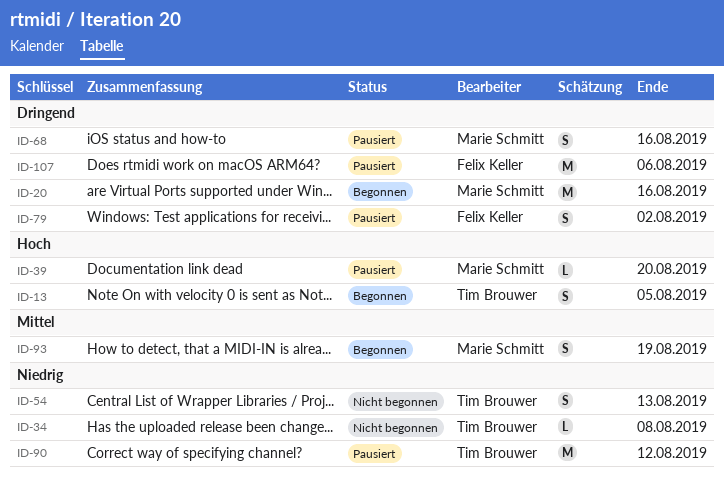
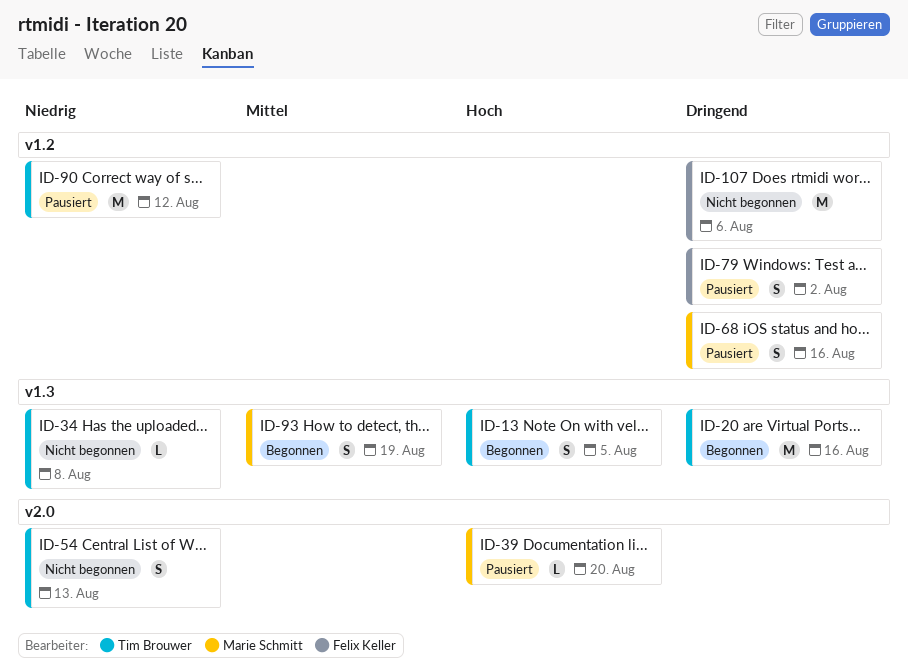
ID-20, owner: Marie Schmitt -> Tim Brouwer
ID-107, status: Pausiert -> Nicht begonnen

